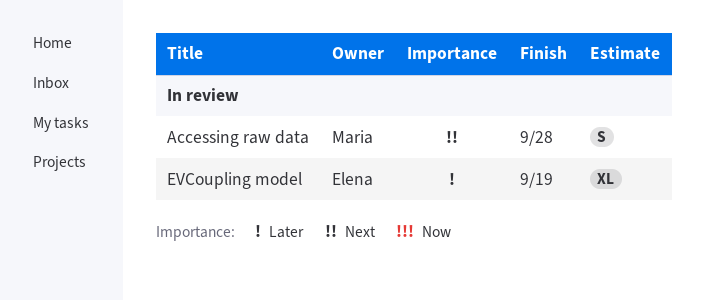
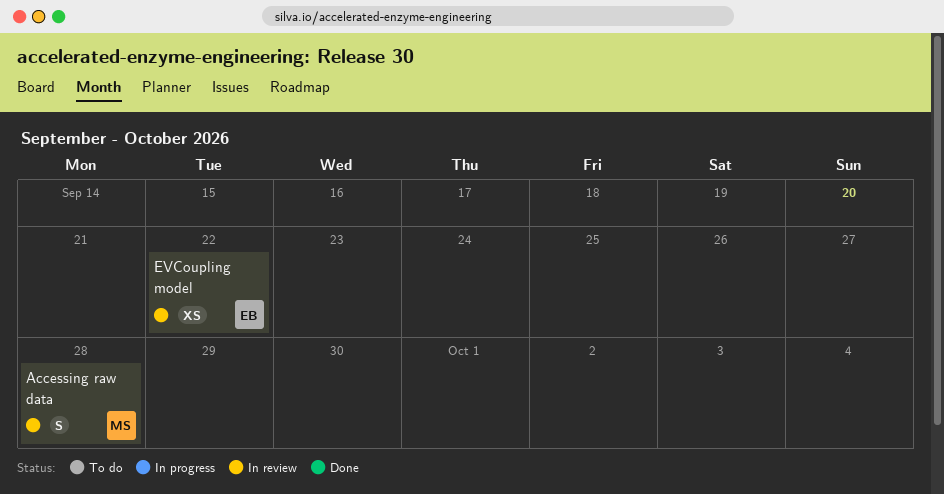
EVCoupling model, estimate: XL -> XS
EVCoupling model, due: Sep 19 -> Sep 22

